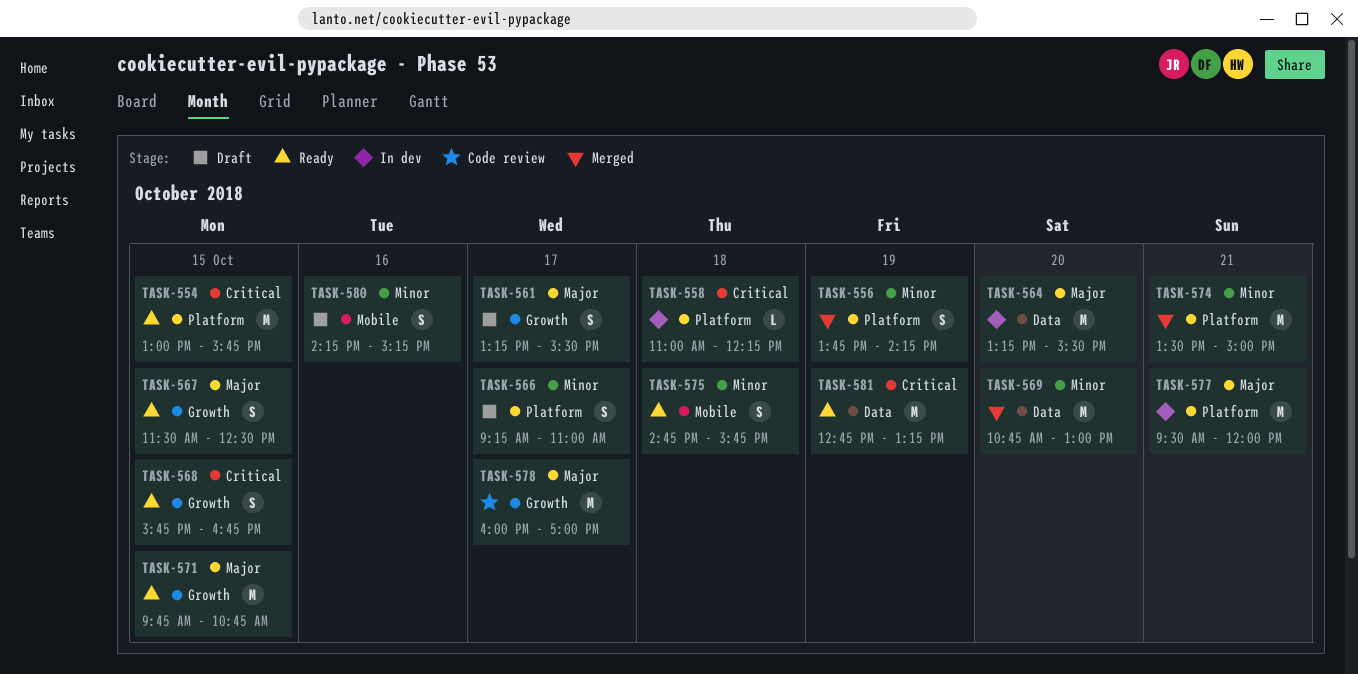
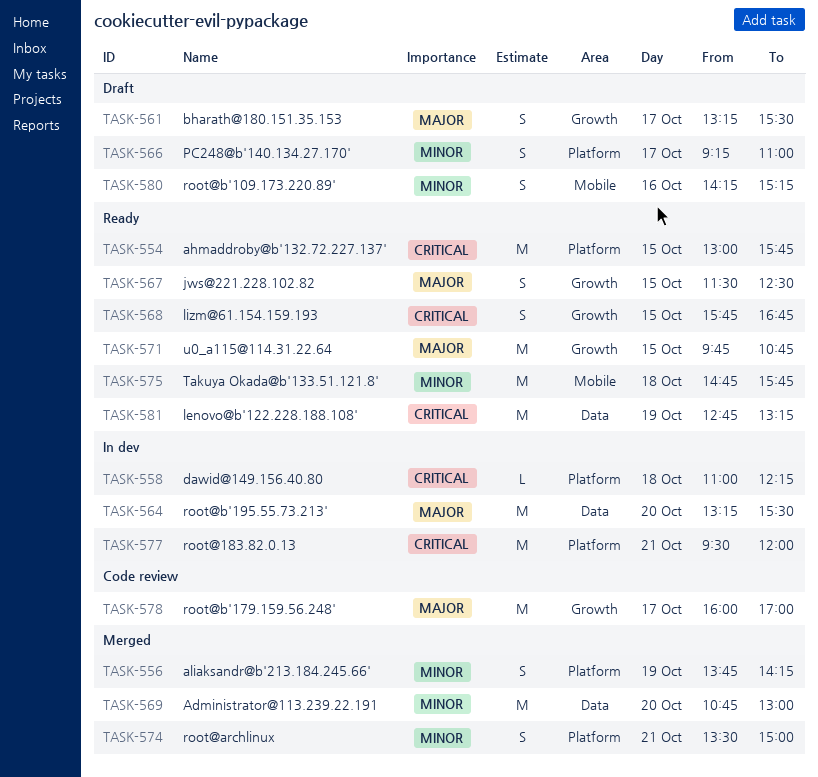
TASK-574, estimate: M -> S
TASK-575, estimate: S -> M
TASK-577, priority: Major -> Critical

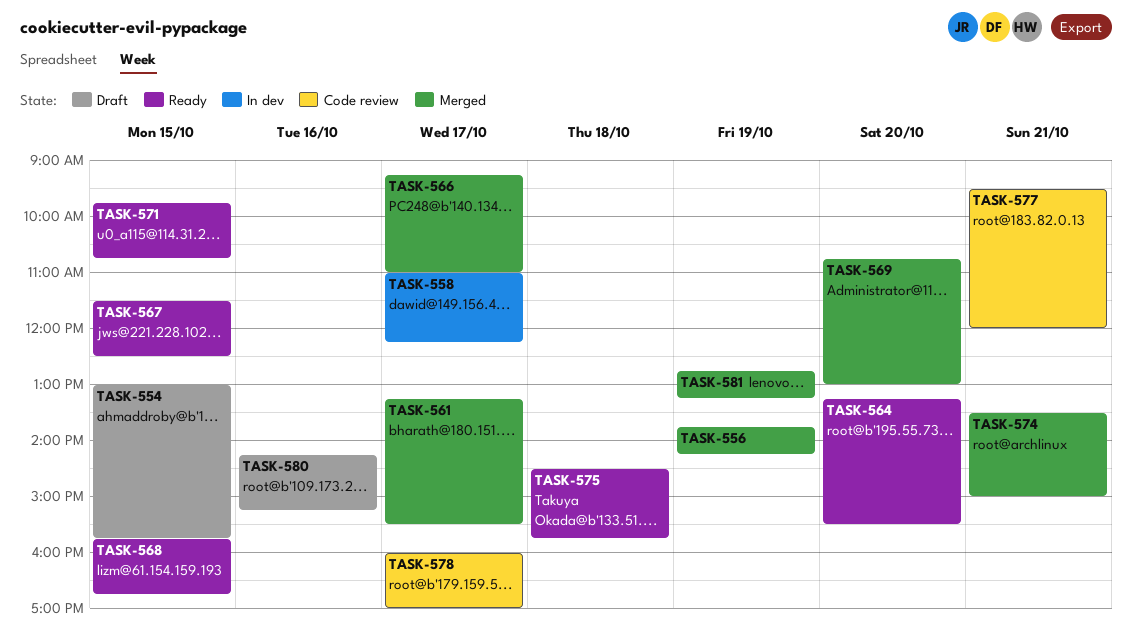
TASK-554, status: Ready -> Draft
TASK-558, day: Oct 18 -> Oct 17
TASK-561, status: Draft -> Merged
TASK-564, status: In dev -> Ready
TASK-566, status: Draft -> Merged
TASK-575, begins: 14:45 -> 14:30
TASK-577, status: In dev -> Code review
TASK-581, status: Ready -> Merged

